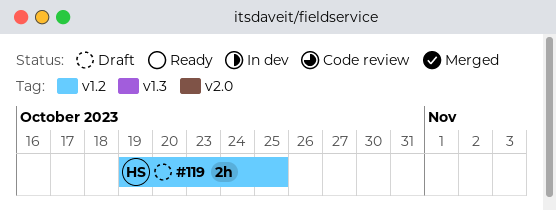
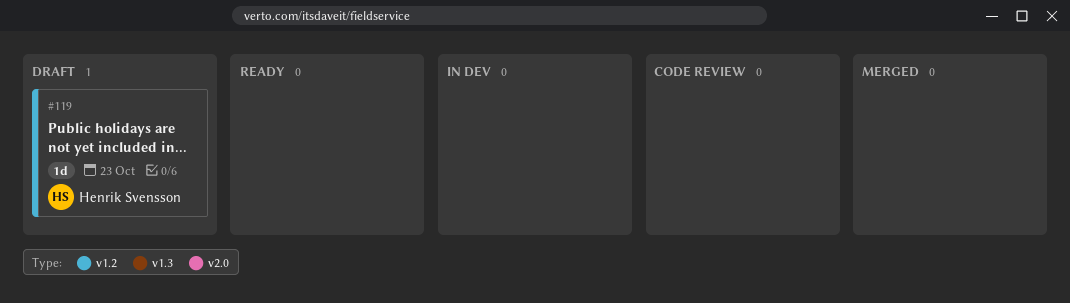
#119, estimate: 2h -> 1d
#119, due: Oct 25 -> Oct 23

